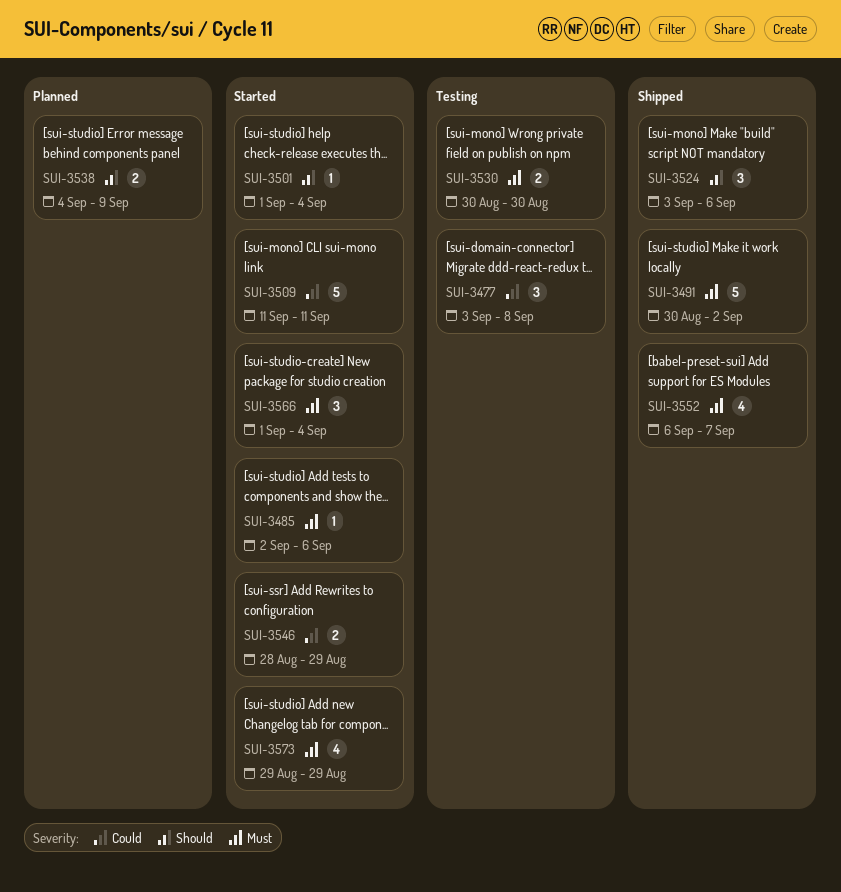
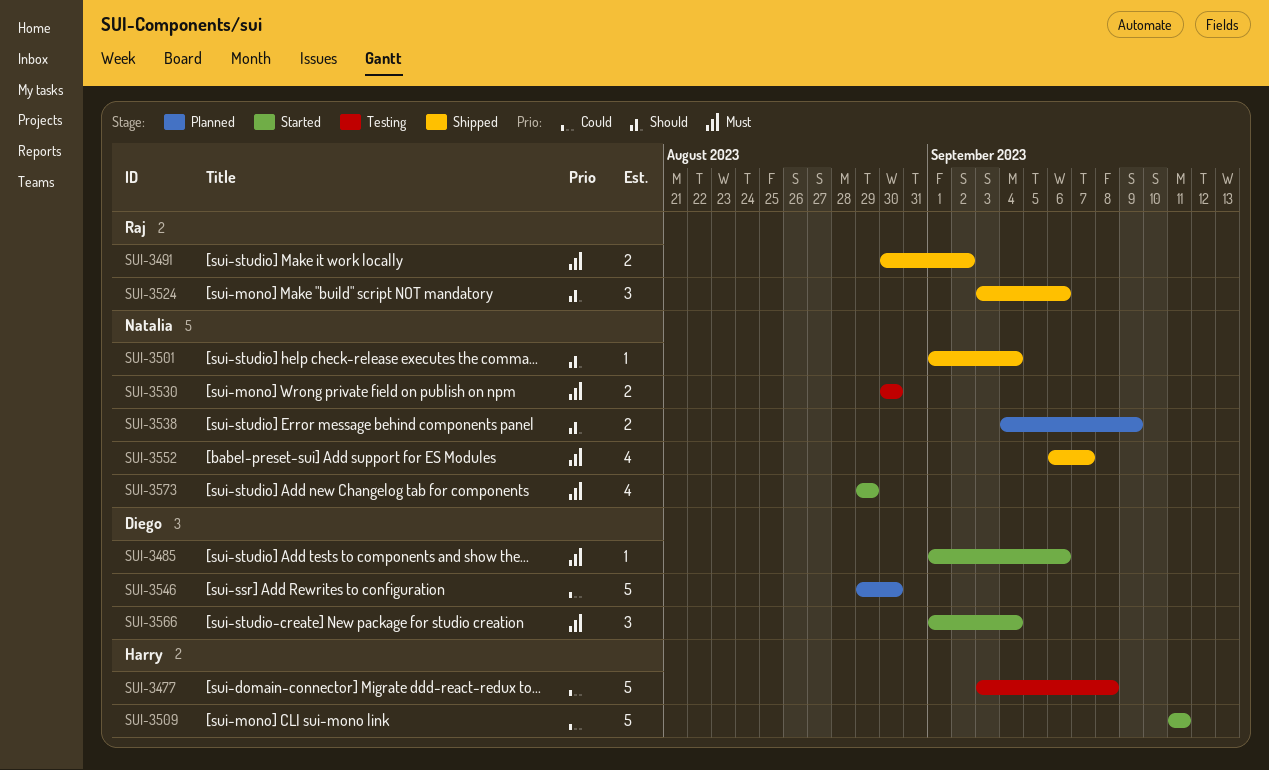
SUI-3477, estimate: 3 -> 5
SUI-3485, start: Sep 2 -> Sep 1
SUI-3491, estimate: 5 -> 2
SUI-3501, status: Started -> Shipped
SUI-3546, status: Started -> Planned
SUI-3546, estimate: 2 -> 5
SUI-3546, start: Aug 28 -> Aug 29
SUI-3546, due: Aug 29 -> Aug 30

